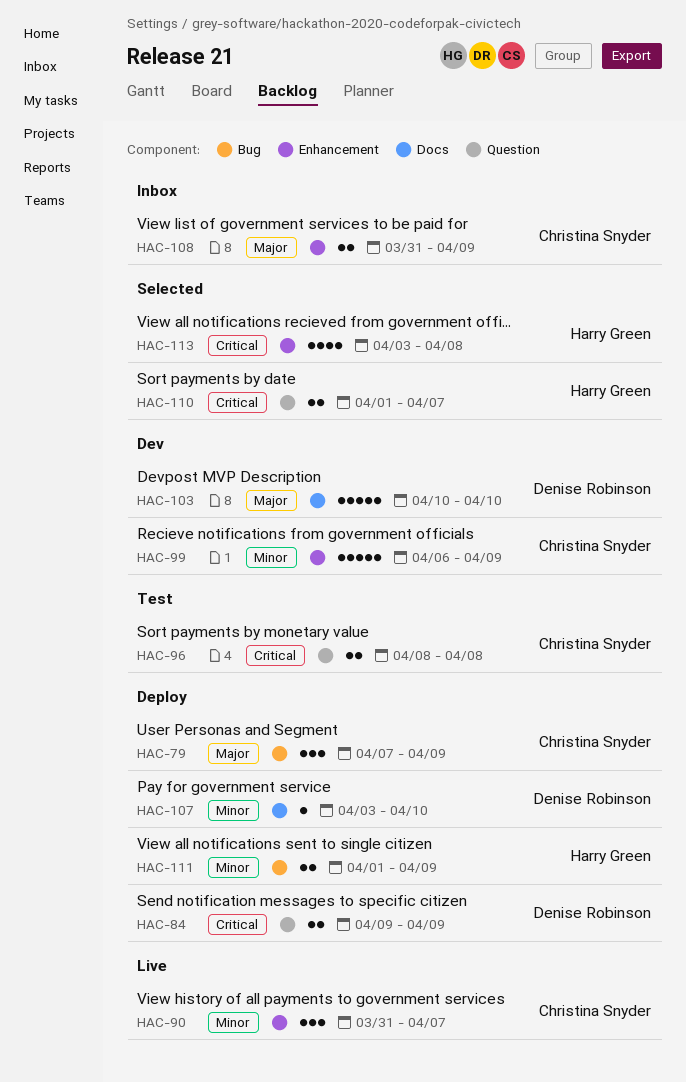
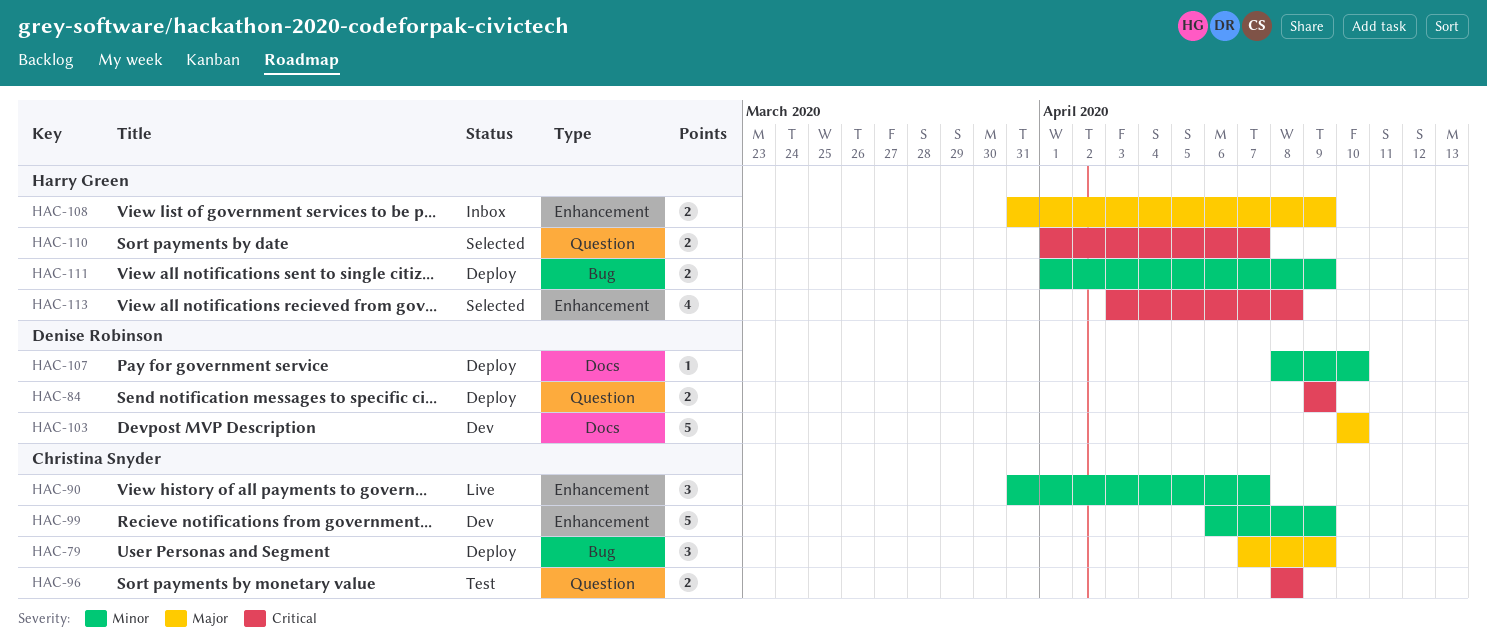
HAC-107, start: Apr 3 -> Apr 8
HAC-108, owner: Christina Snyder -> Harry Green

